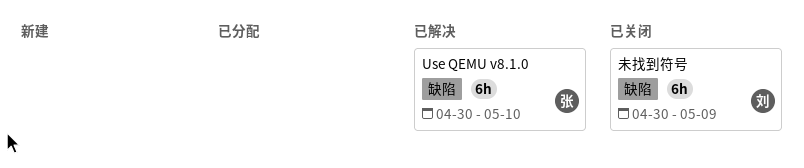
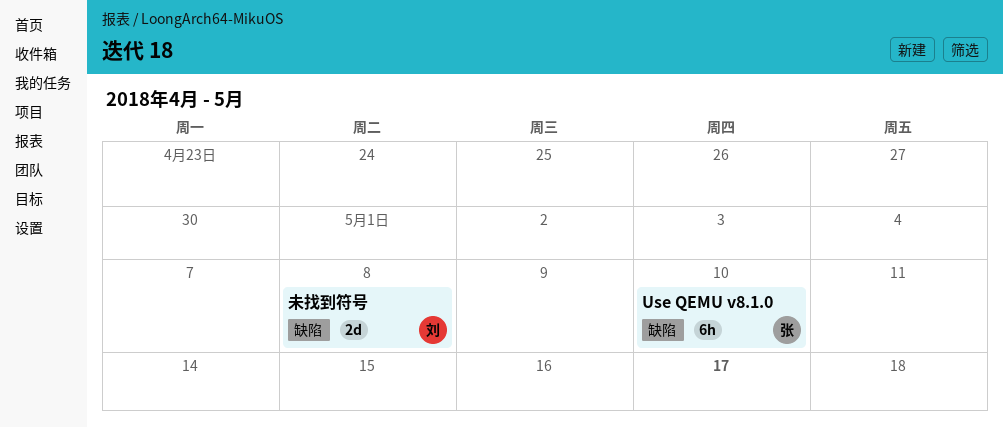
未找到符号, estimate: 6h -> 2d
未找到符号, due: May 9 -> May 8

